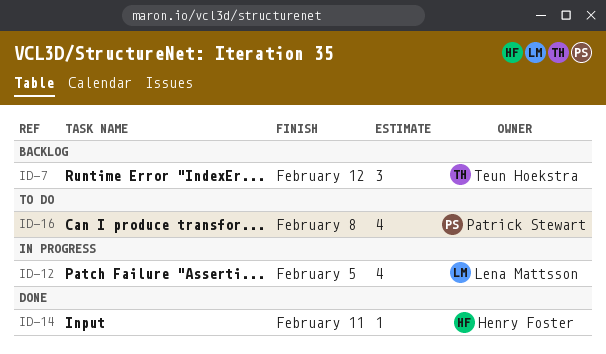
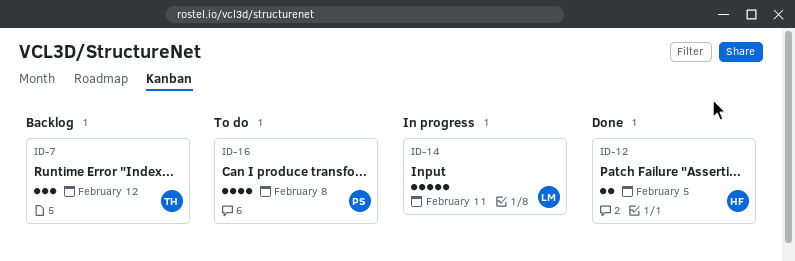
ID-12, status: In progress -> Done
ID-12, owner: Lena Mattsson -> Henry Foster
ID-12, estimate: 4 -> 2
ID-14, status: Done -> In progress
ID-14, owner: Henry Foster -> Lena Mattsson
ID-14, estimate: 1 -> 5

